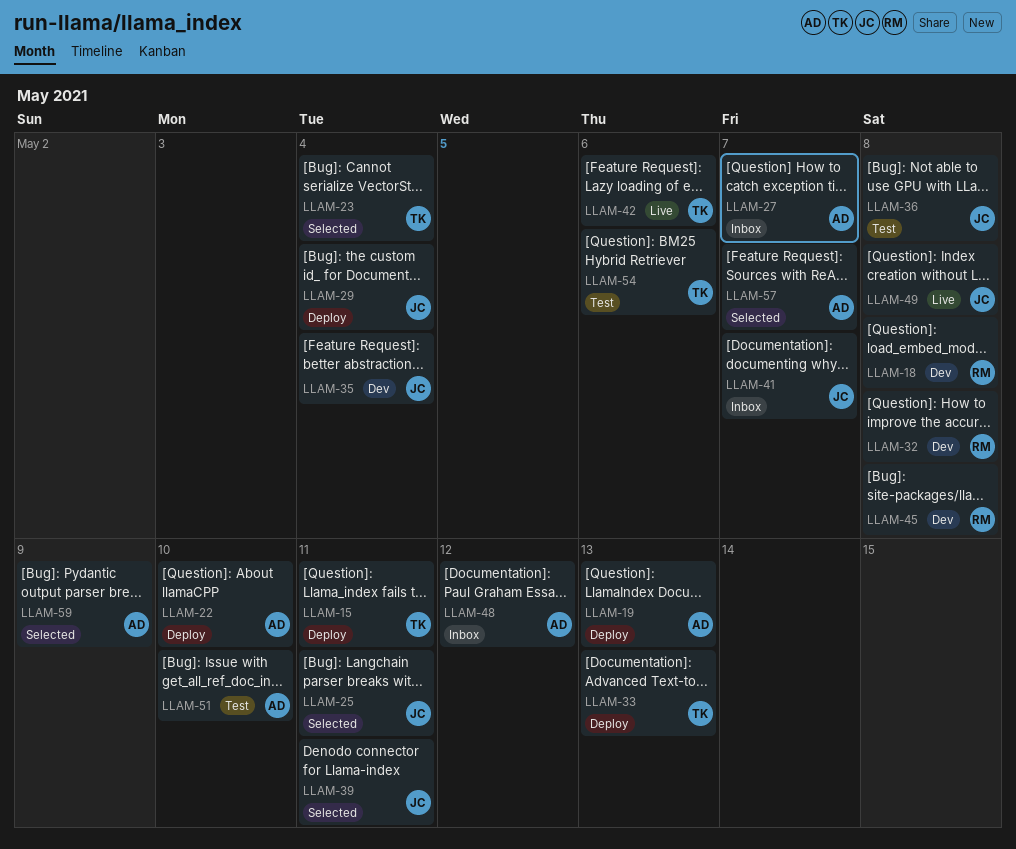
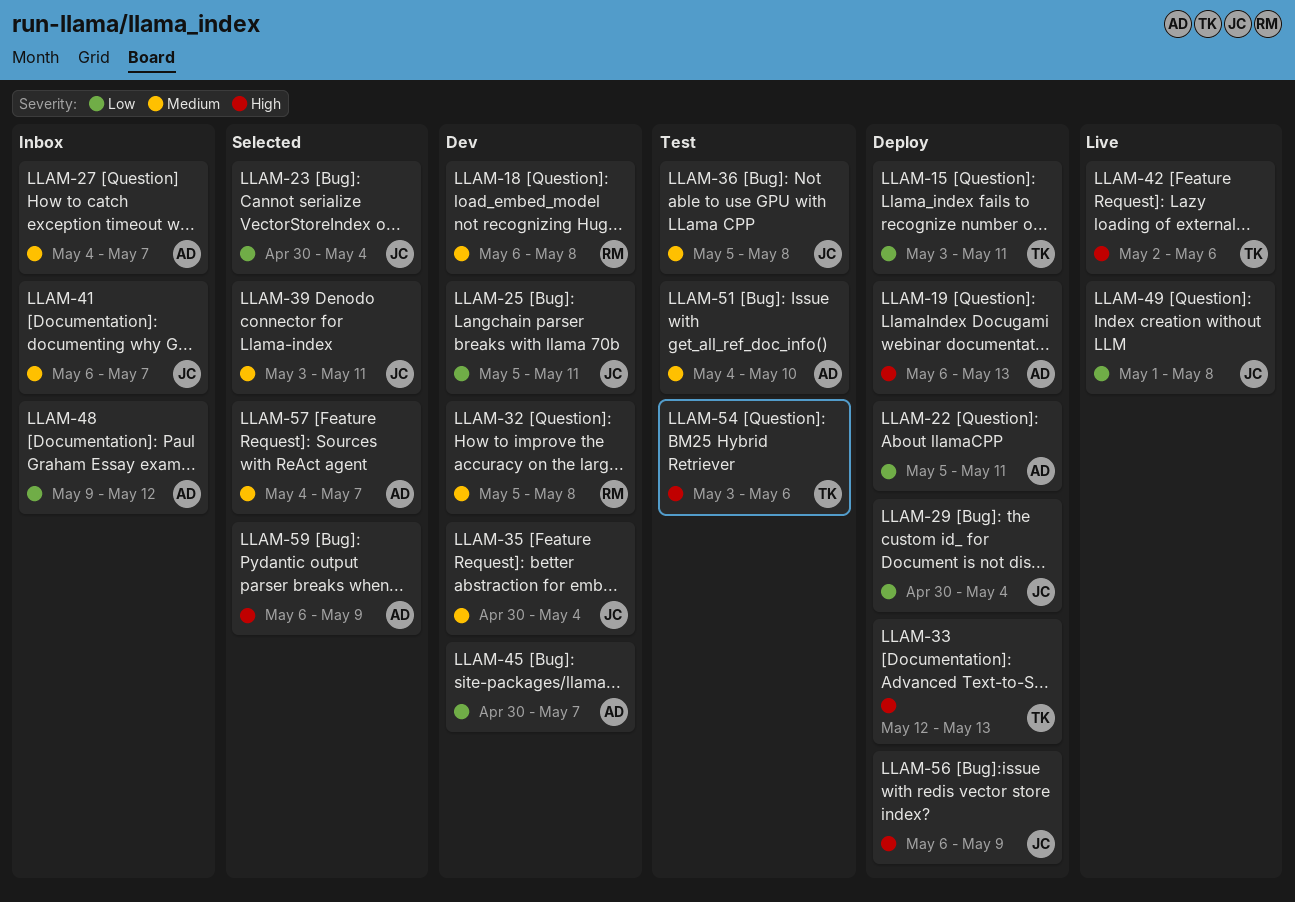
LLAM-22, due: May 10 -> May 11
LLAM-23, owner: TK -> JC
LLAM-25, status: Selected -> Dev
LLAM-45, owner: RM -> AD
LLAM-45, due: May 8 -> May 7
LLAM-56: none -> present

